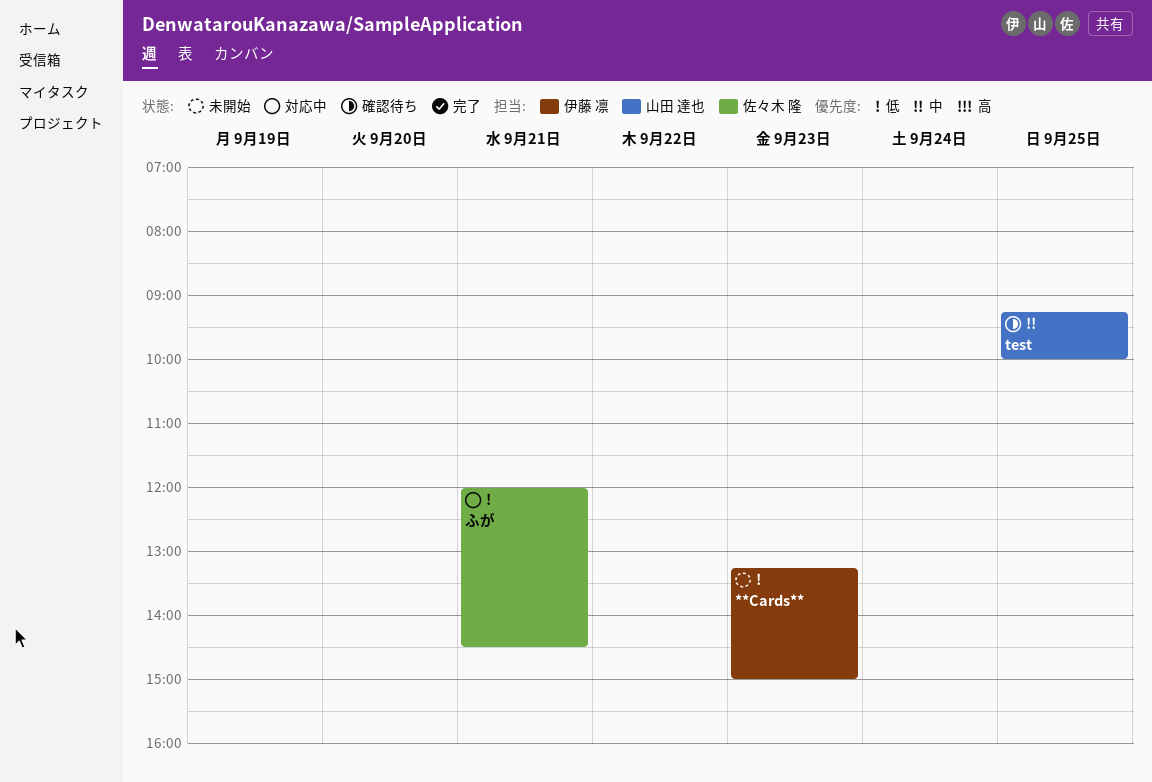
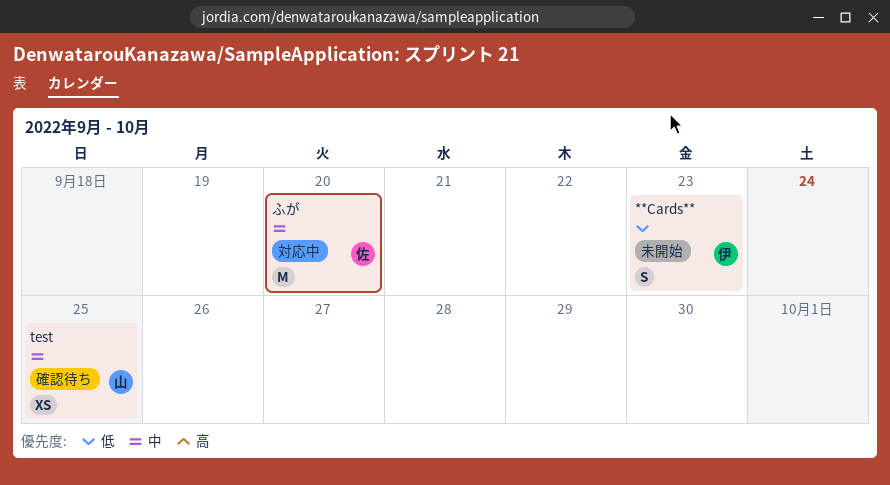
ふが, priority: 低 -> 中
ふが, day: Sep 21 -> Sep 20

